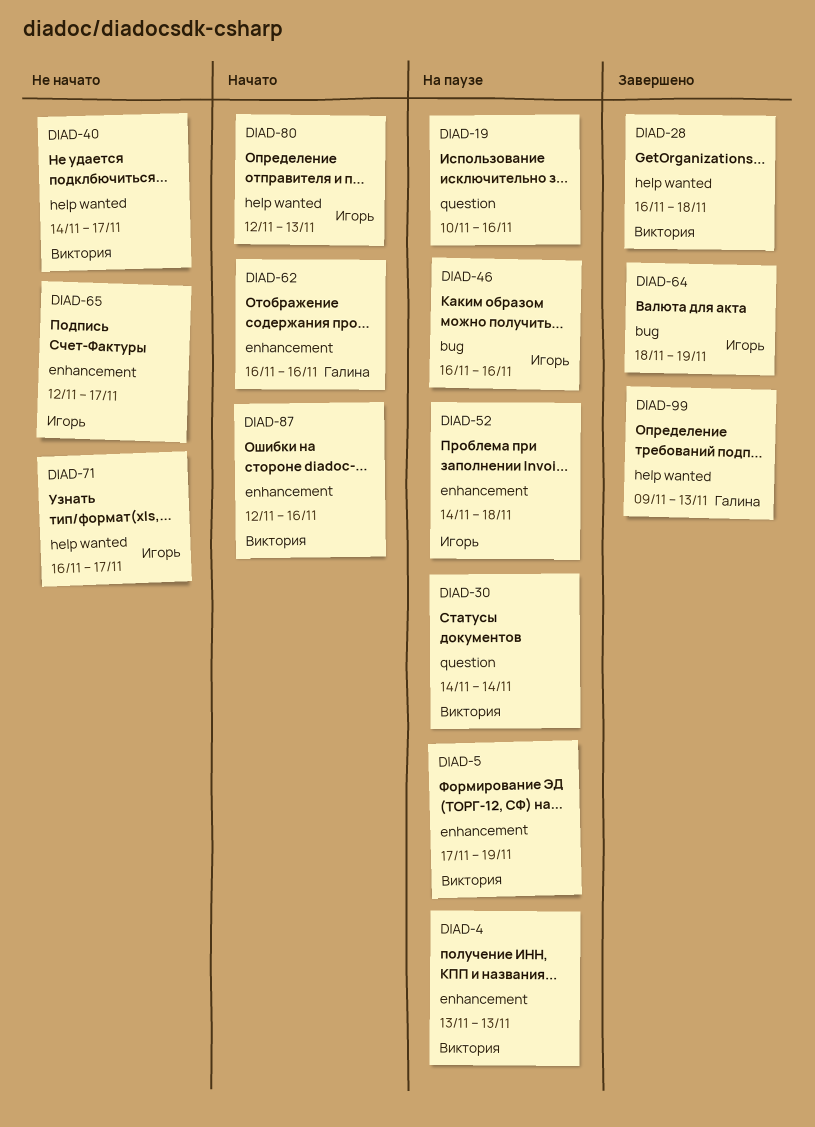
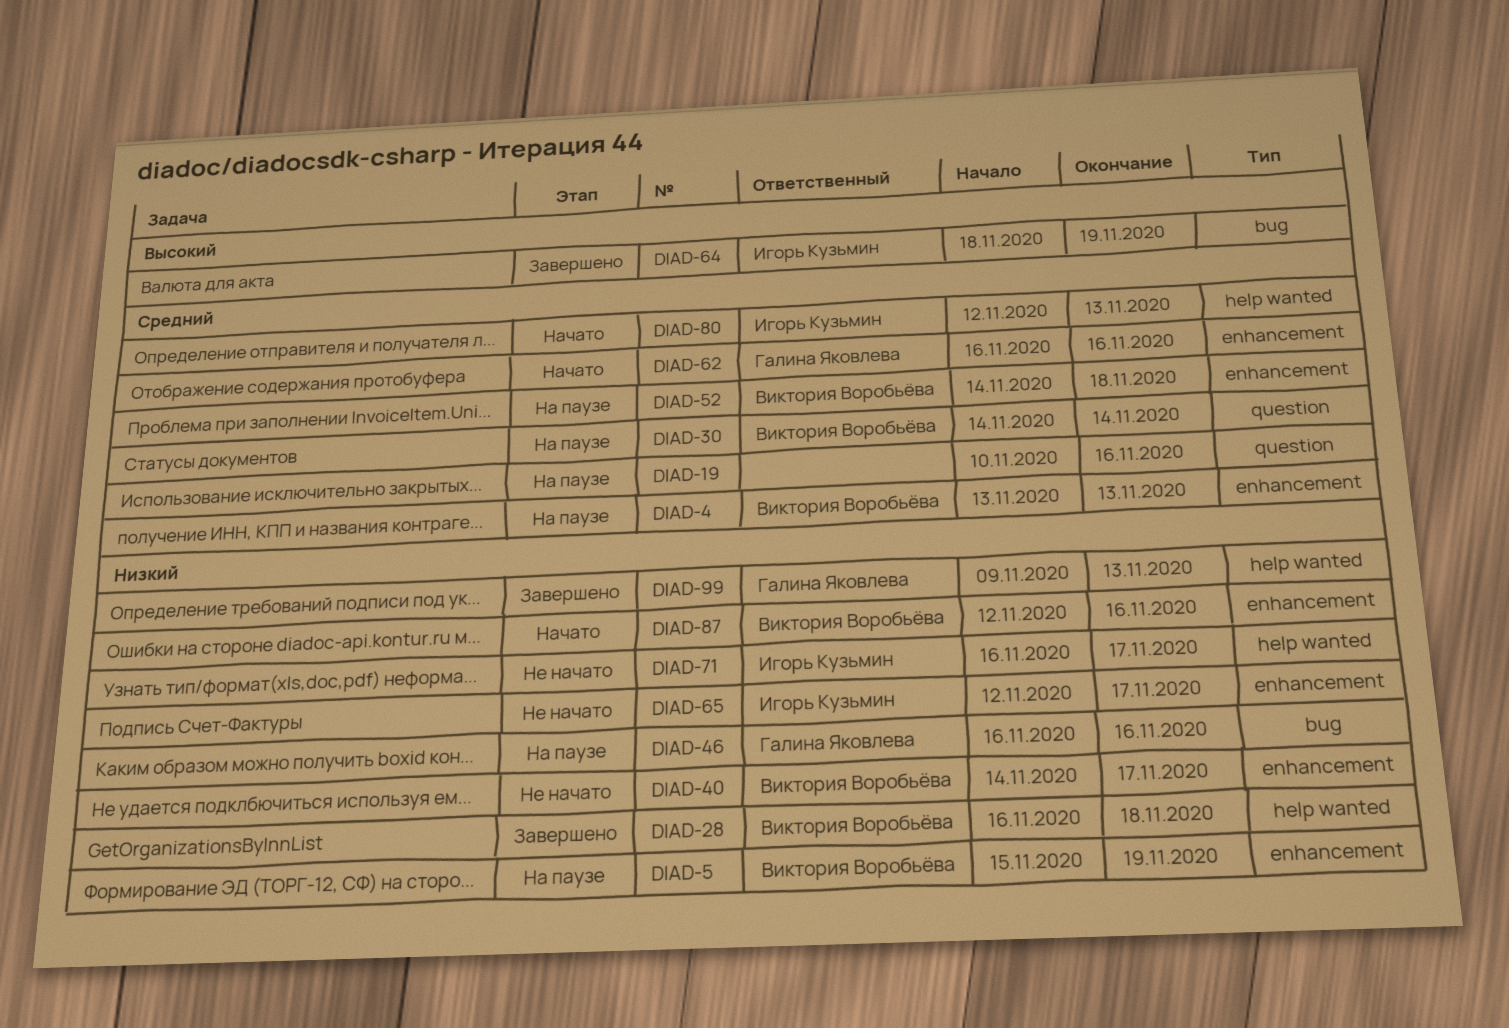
DIAD-5, start: Nov 17 -> Nov 15
DIAD-40, label: help wanted -> enhancement
DIAD-46, owner: Игорь Кузьмин -> Галина Яковлева
DIAD-52, owner: Игорь Кузьмин -> Виктория Воробьёва

